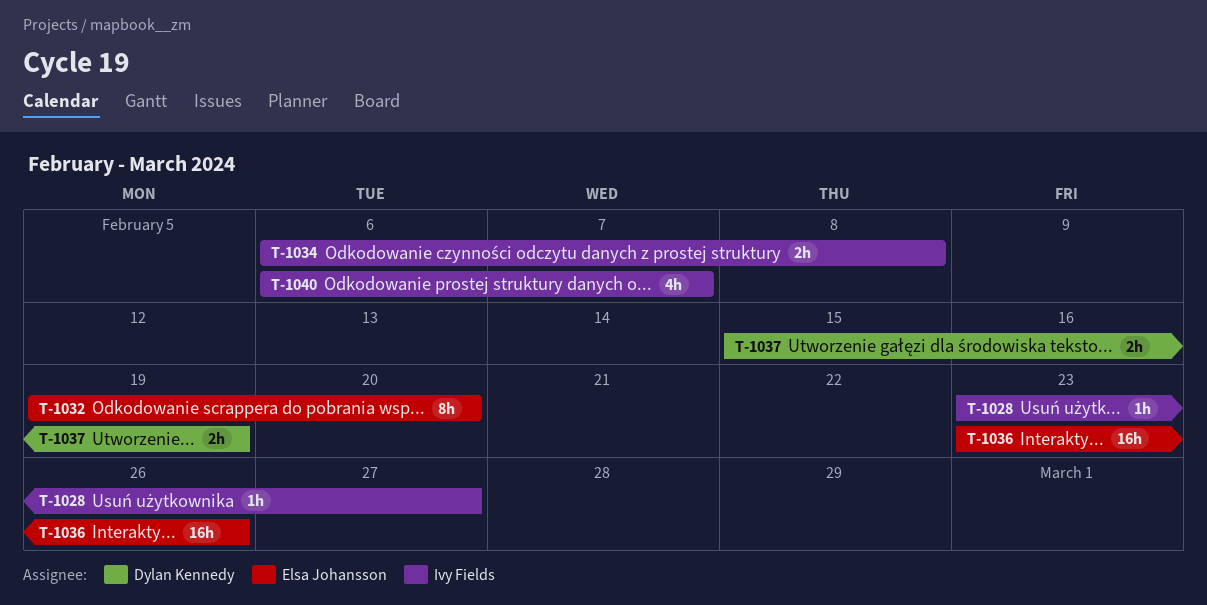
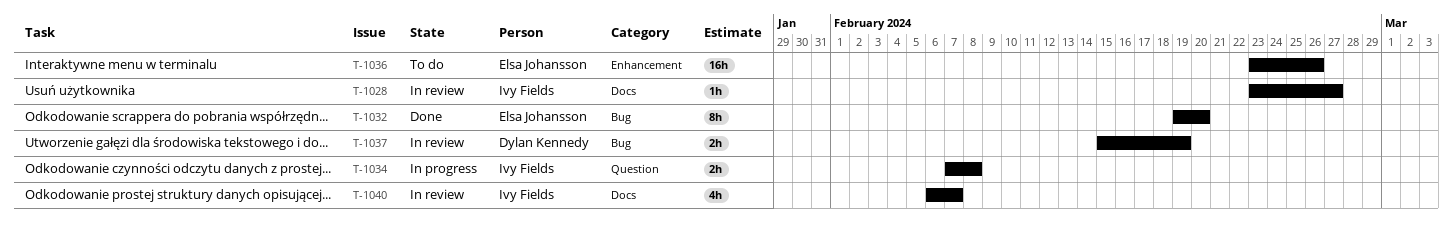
T-1034, start: Feb 6 -> Feb 7

